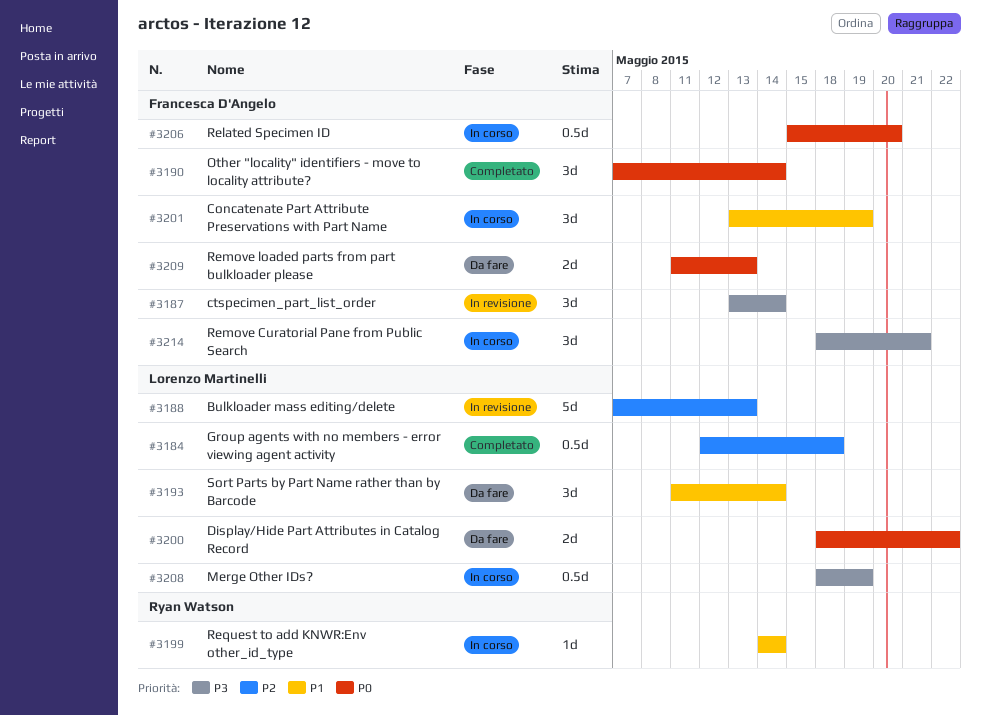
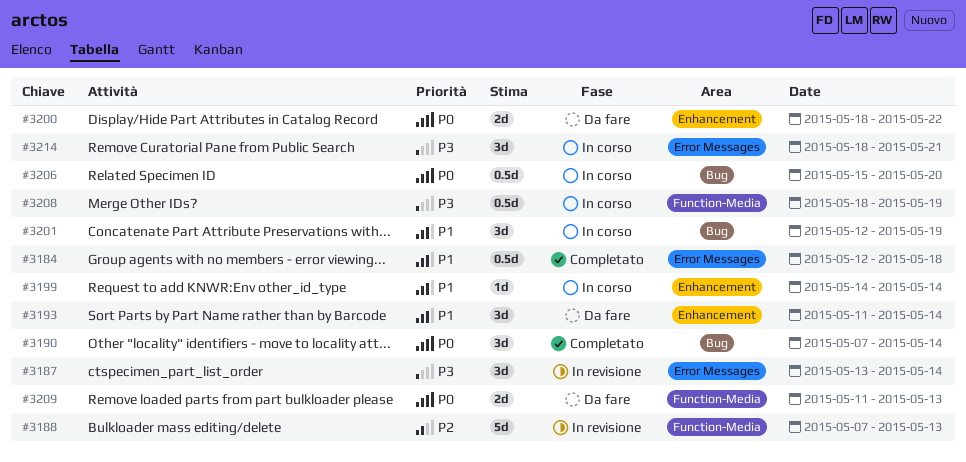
#3184, priority: P2 -> P1
#3201, start: May 13 -> May 12

